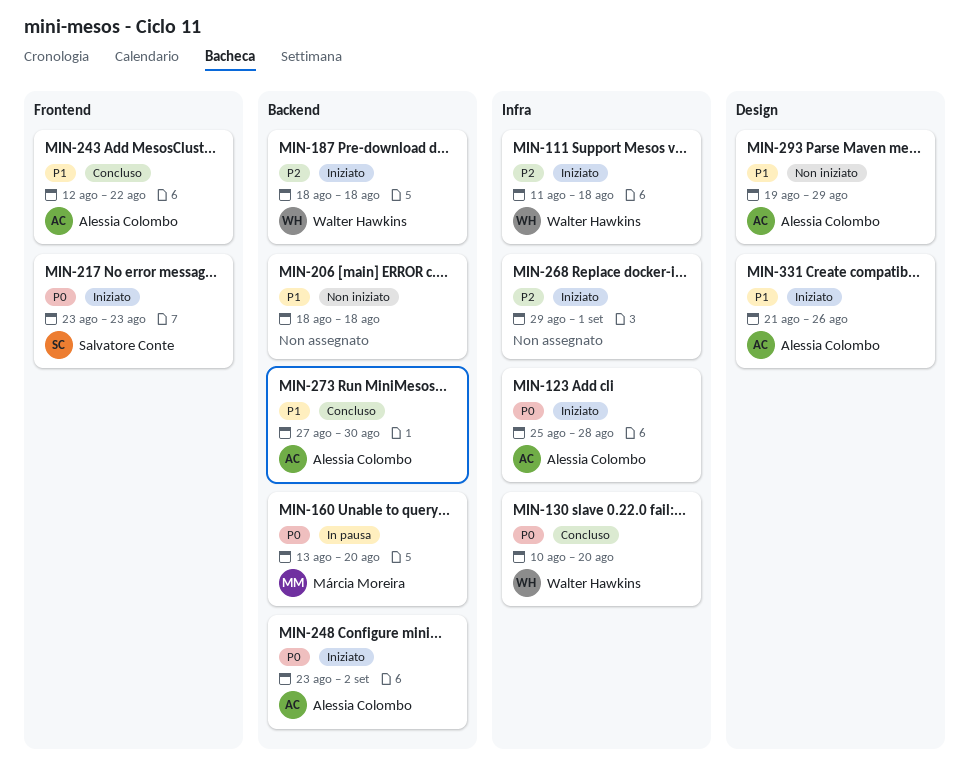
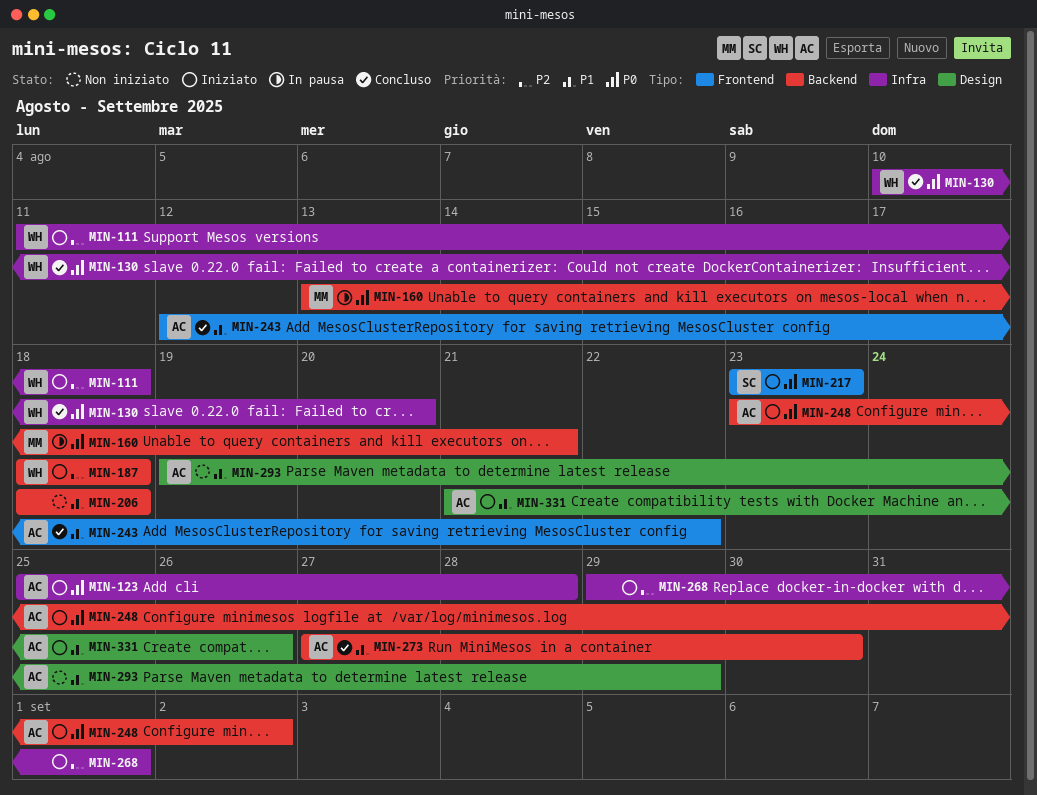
MIN-160, due: Aug 20 -> Aug 21

